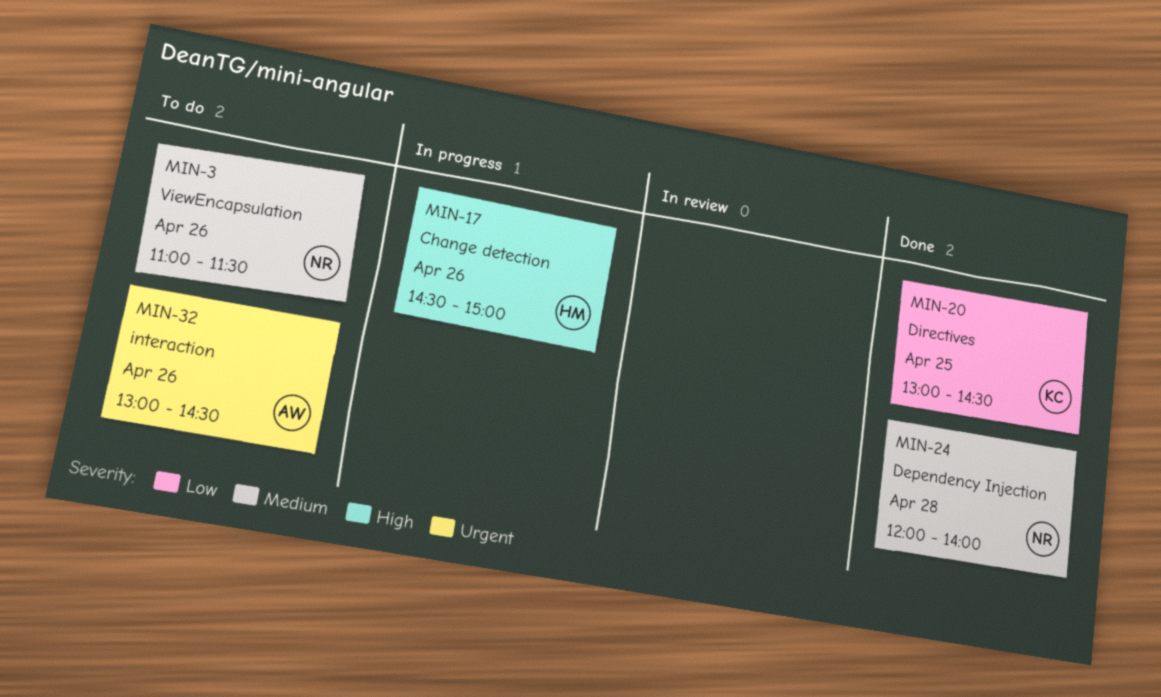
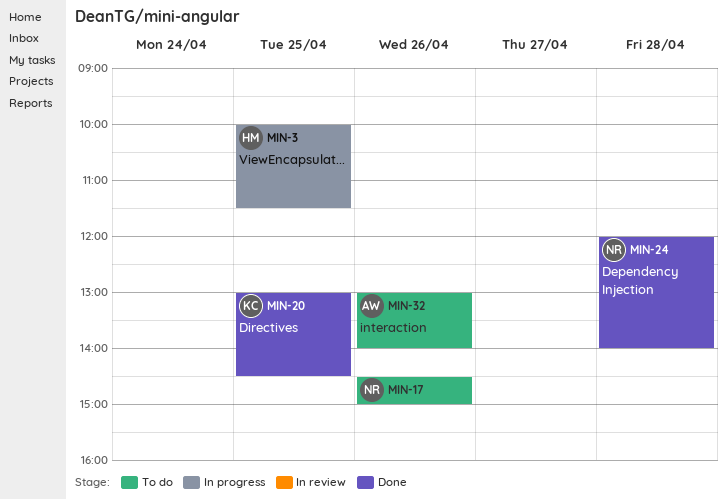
MIN-3, status: To do -> In progress
MIN-3, owner: NR -> HM
MIN-3, day: Apr 26 -> Apr 25
MIN-3, begins: 11:00 -> 10:00
MIN-17, status: In progress -> To do
MIN-17, owner: HM -> NR
MIN-32, ends: 14:30 -> 14:00

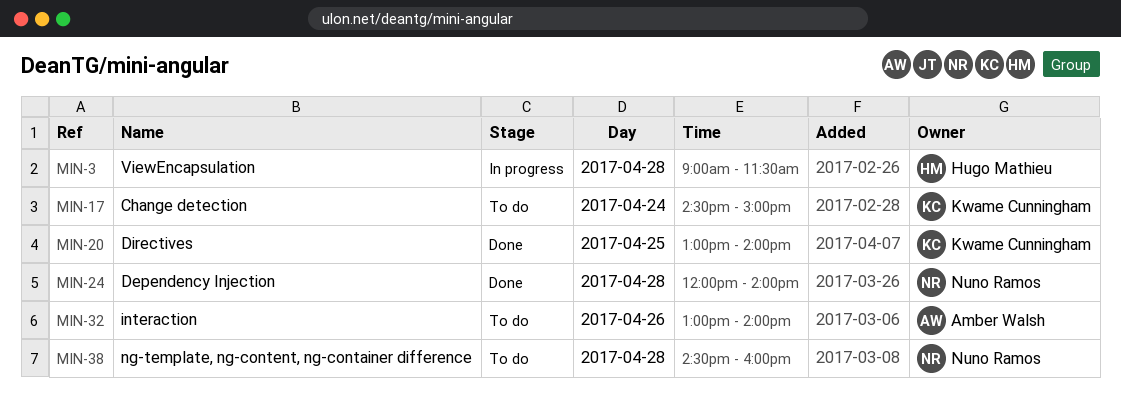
MIN-3, day: Apr 25 -> Apr 28
MIN-3, begins: 10:00 -> 09:00
MIN-17, owner: Nuno Ramos -> Kwame Cunningham
MIN-17, day: Apr 26 -> Apr 24
MIN-20, ends: 14:30 -> 14:00
MIN-38: none -> present

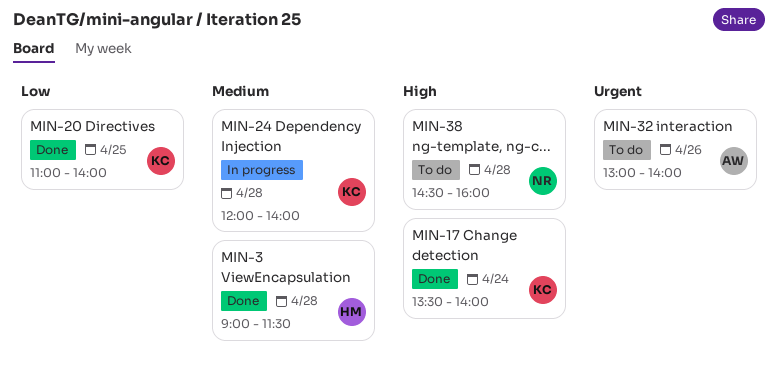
MIN-3, status: In progress -> Done
MIN-17, status: To do -> Done
MIN-17, begins: 14:30 -> 13:30
MIN-17, ends: 15:00 -> 14:00
MIN-20, begins: 13:00 -> 11:00
MIN-24, status: Done -> In progress
MIN-24, owner: Nuno Ramos -> Kwame Cunningham

